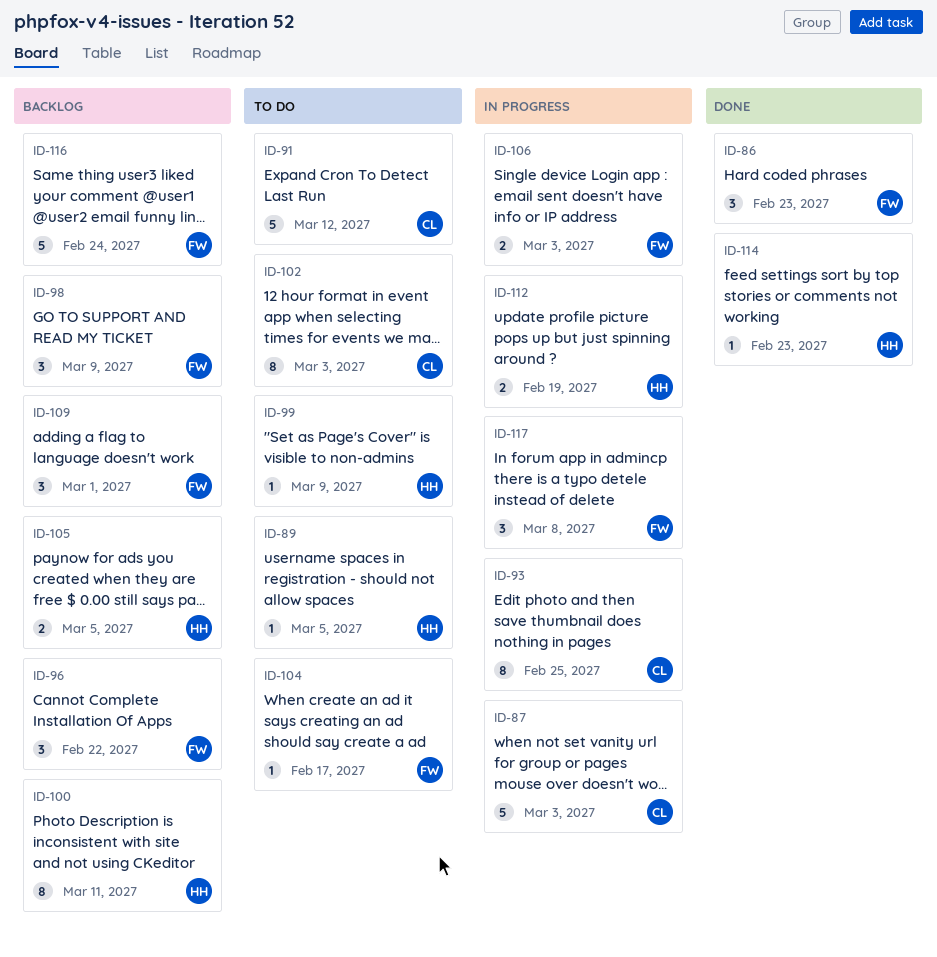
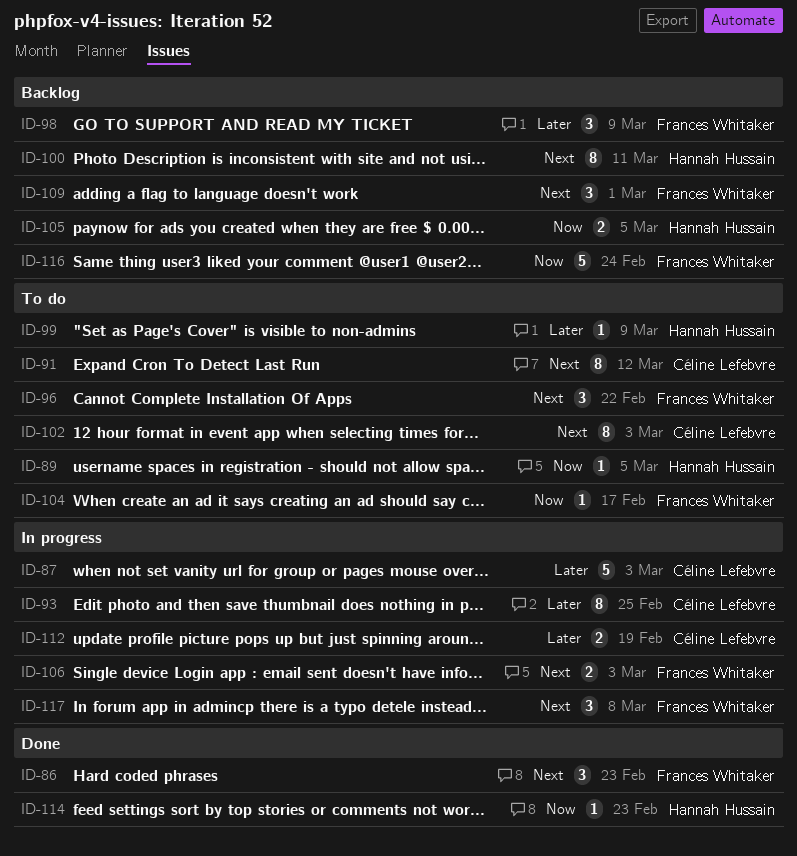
ID-91, estimate: 5 -> 8
ID-96, status: Backlog -> To do
ID-112, owner: Hannah Hussain -> Céline Lefebvre

